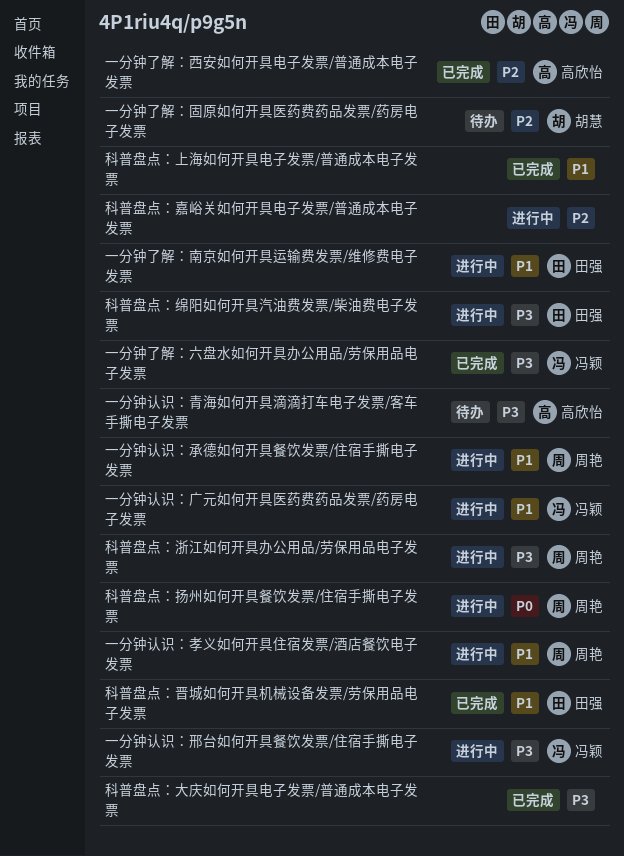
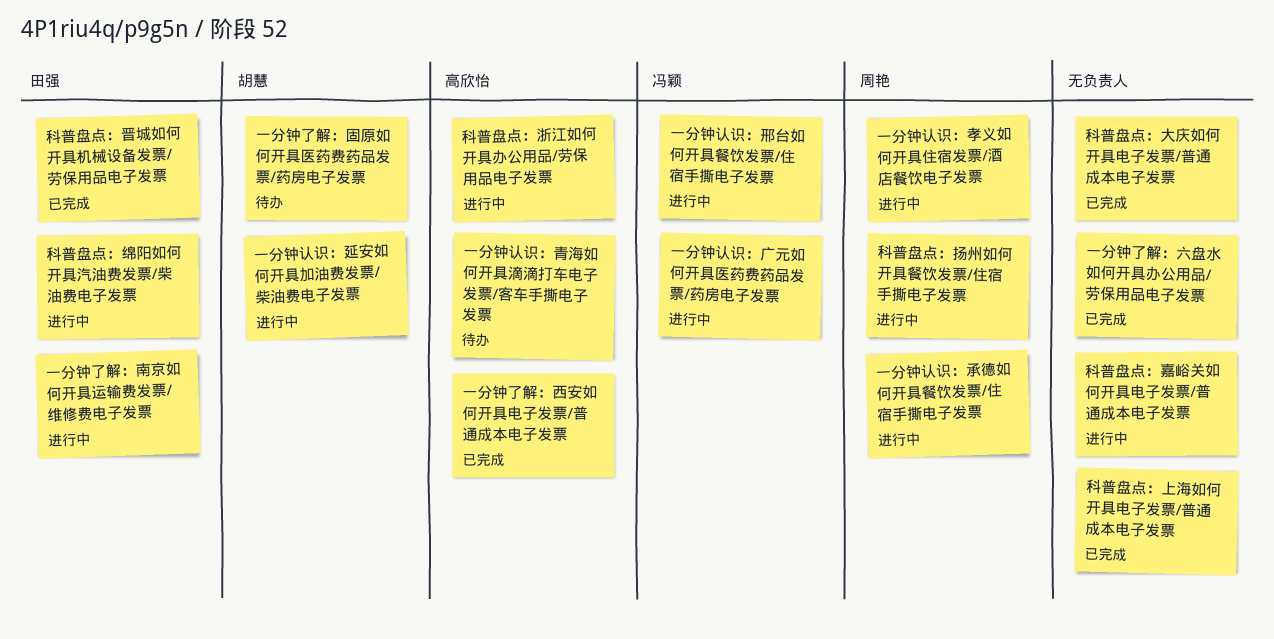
一分钟了解：六盘水如何开具办公用品/劳保用品电子发票, owner: 冯颖 -> none
一分钟认识：延安如何开具加油费发票/柴油费电子发票: none -> present
科普盘点：浙江如何开具办公用品/劳保用品电子发票, owner: 周艳 -> 高欣怡

